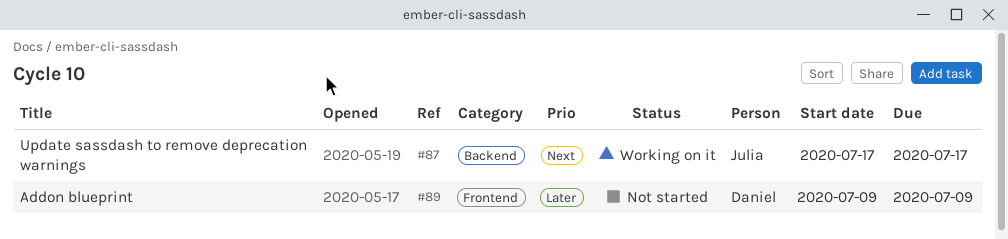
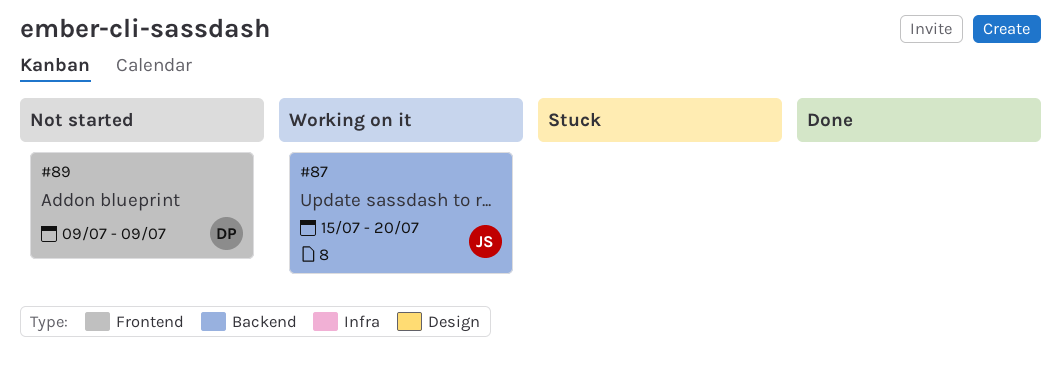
#87, start: Jul 17 -> Jul 15
#87, due: Jul 17 -> Jul 20

